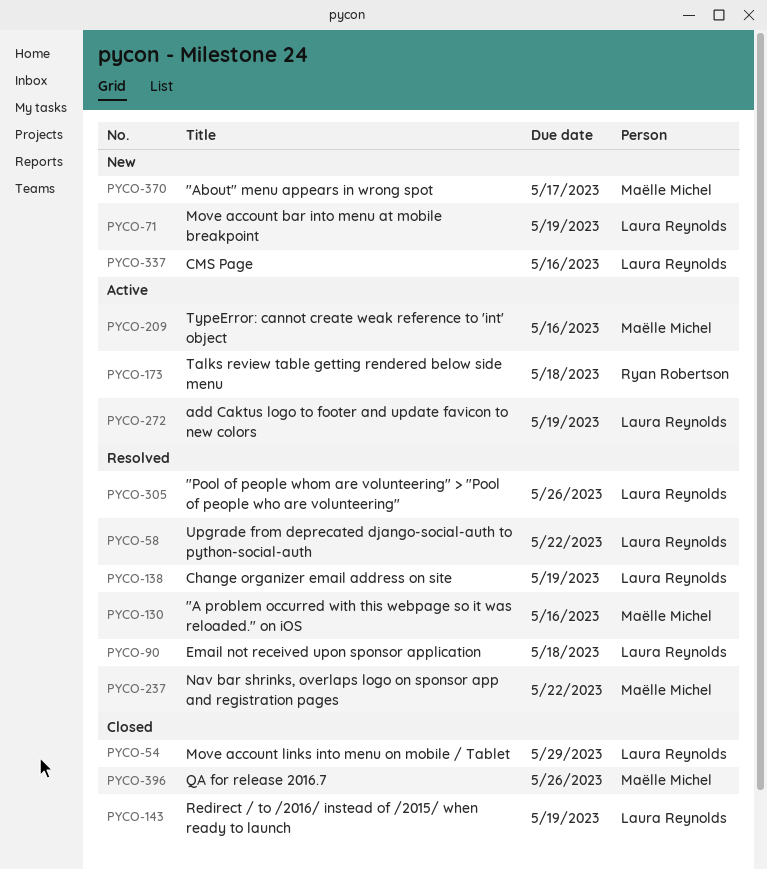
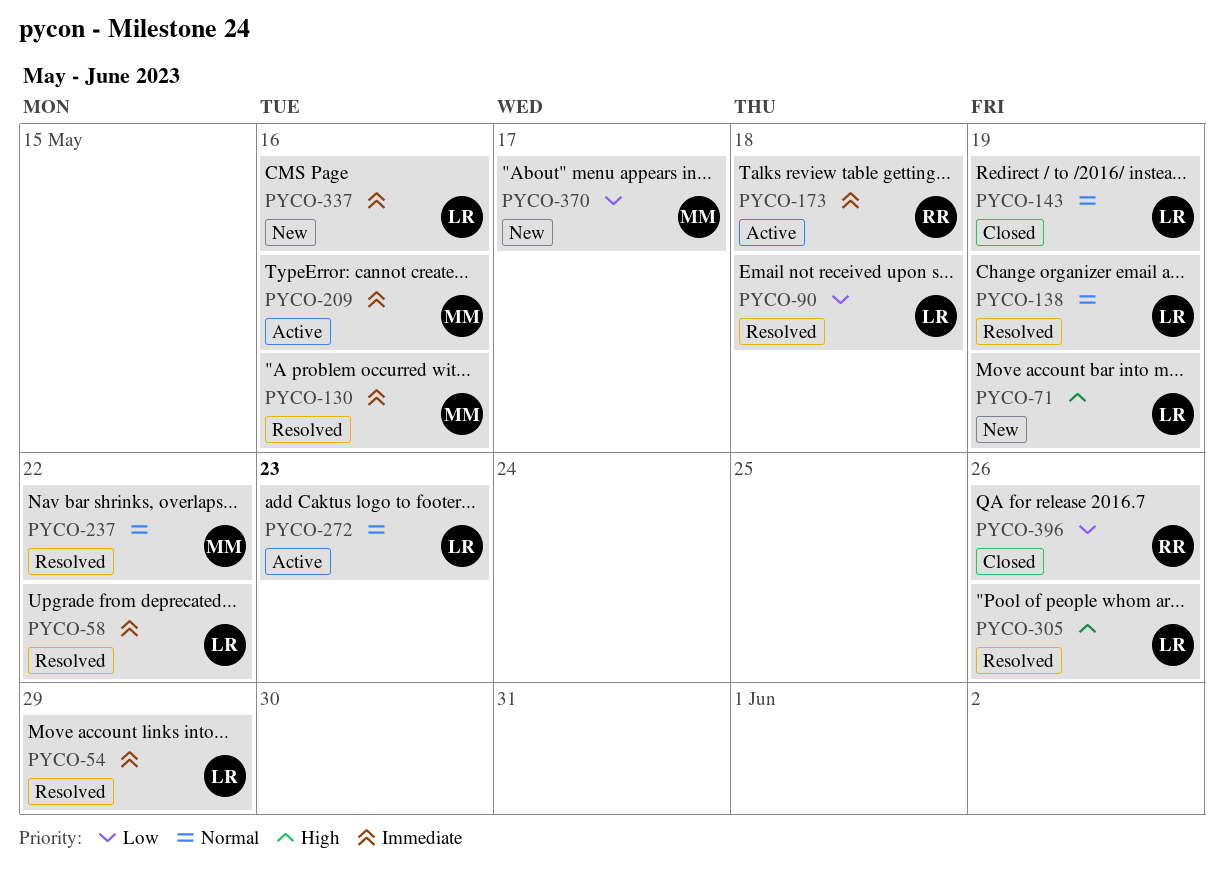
PYCO-54, status: Closed -> Resolved
PYCO-272, due: May 19 -> May 23
PYCO-396, owner: Maëlle Michel -> Ryan Robertson

